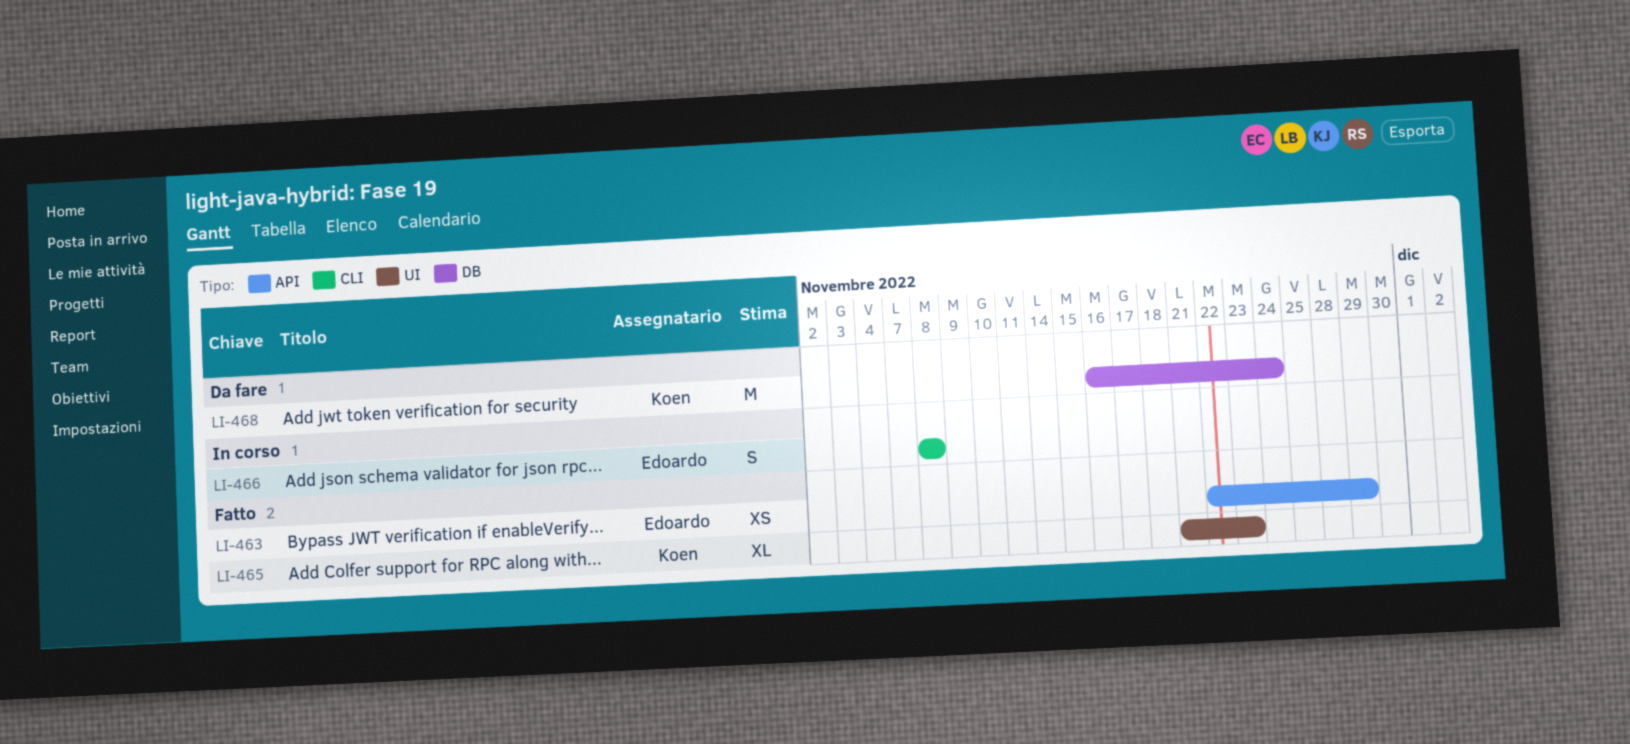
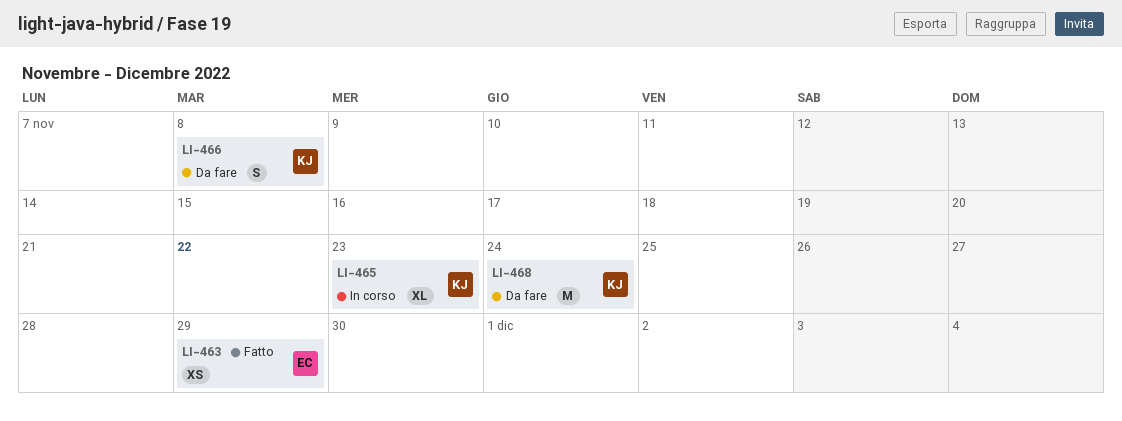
LI-465, status: Fatto -> In corso
LI-466, status: In corso -> Da fare
LI-466, owner: Edoardo -> Koen

